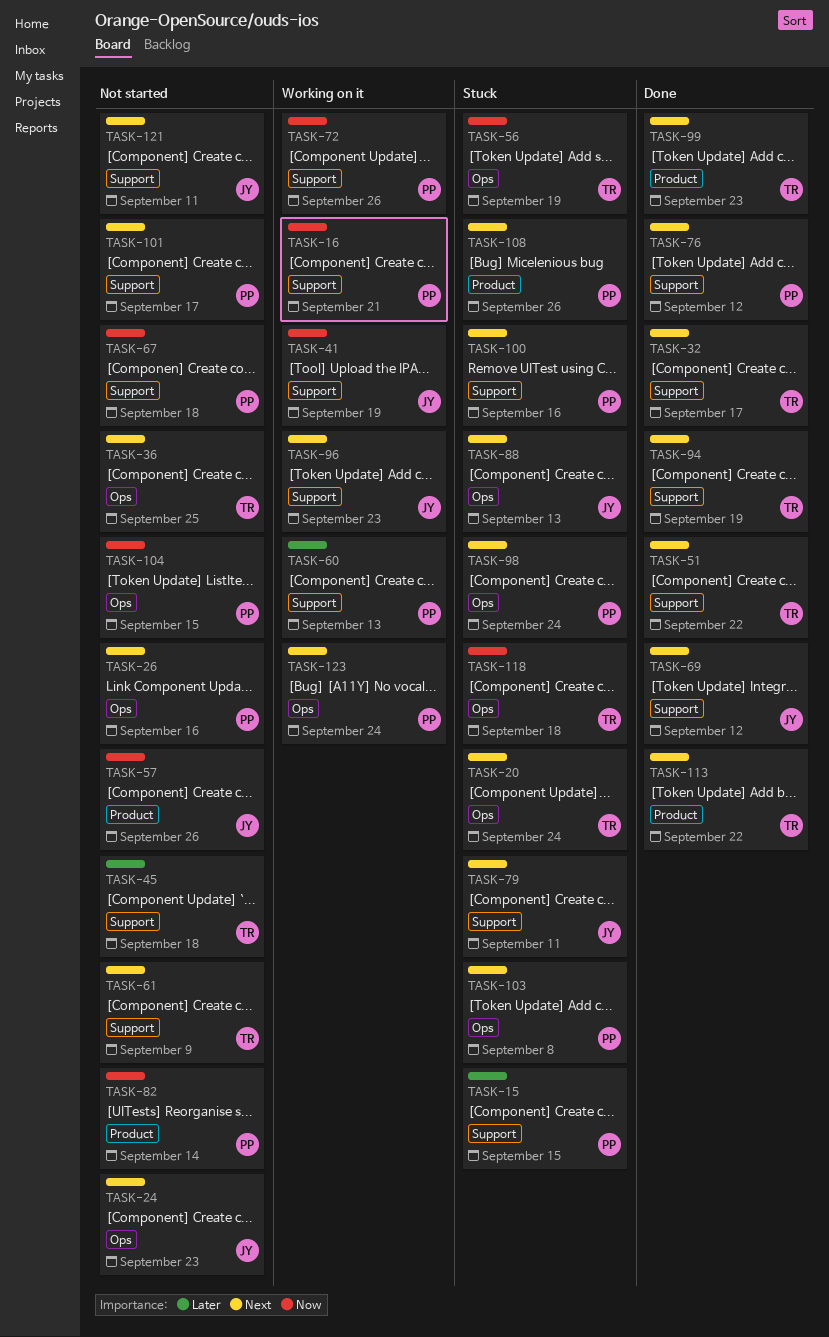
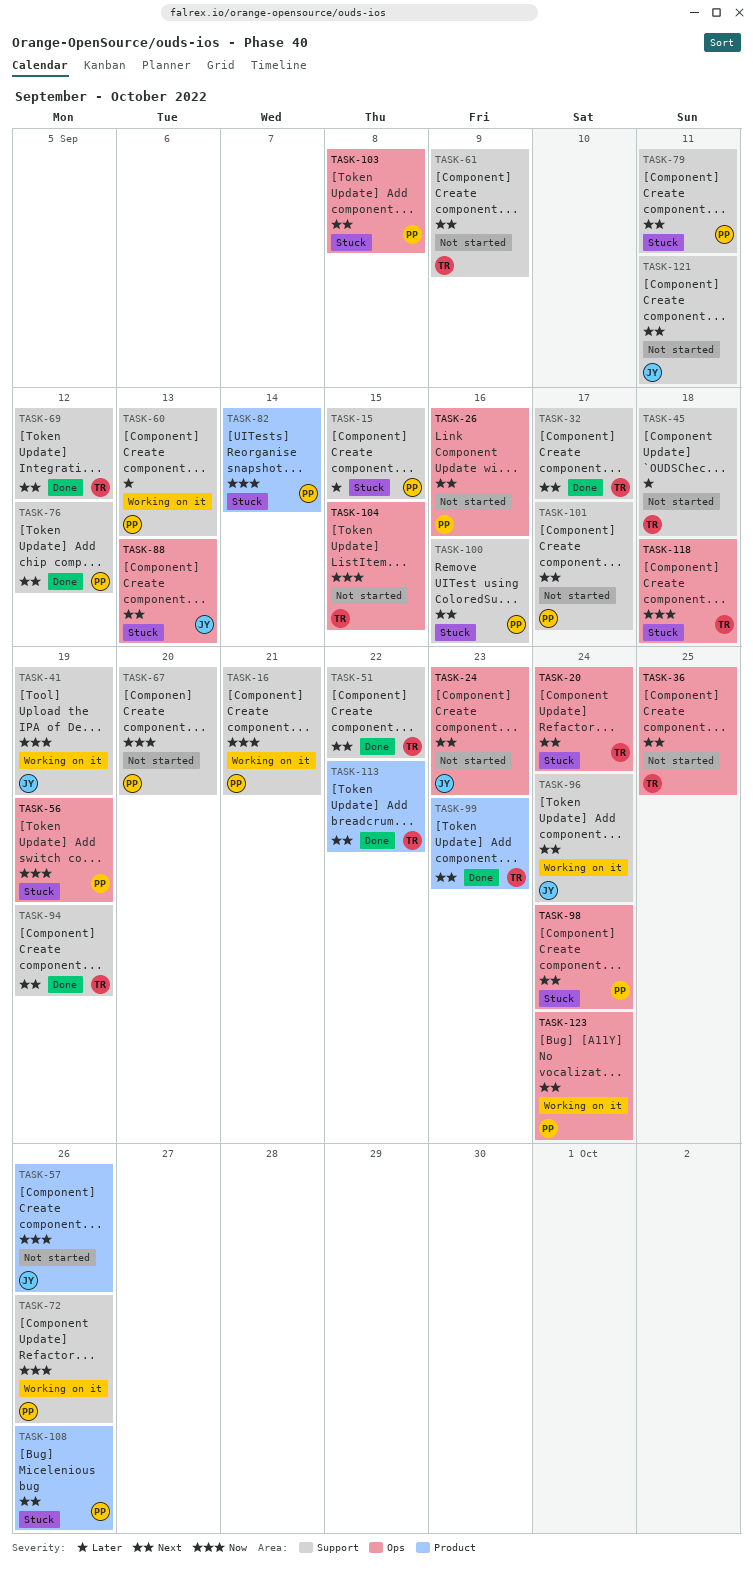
TASK-56, owner: TR -> PP
TASK-67, due: Sep 18 -> Sep 20
TASK-69, owner: JY -> TR
TASK-79, owner: JY -> PP
TASK-82, status: Not started -> Stuck
TASK-96, due: Sep 23 -> Sep 24
TASK-104, owner: PP -> TR

